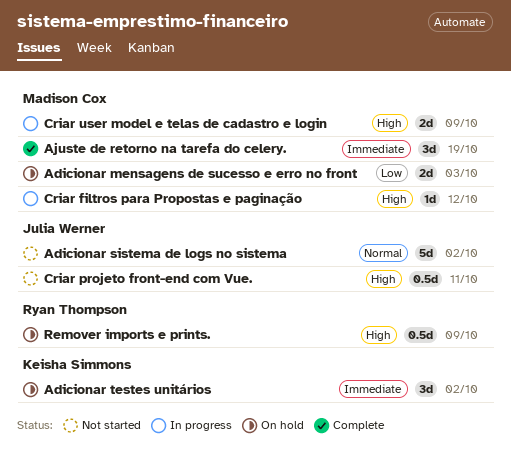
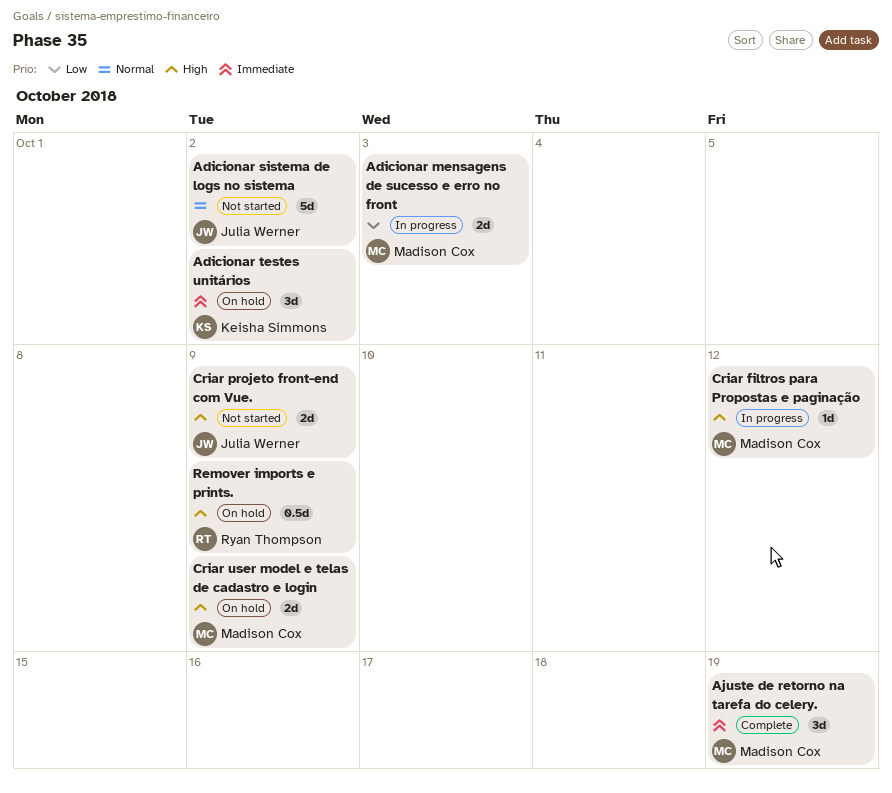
Adicionar mensagens de sucesso e erro no front, status: On hold -> In progress
Criar projeto front-end com Vue., estimate: 0.5d -> 2d
Criar projeto front-end com Vue., due: Oct 11 -> Oct 9
Criar user model e telas de cadastro e login, status: In progress -> On hold

